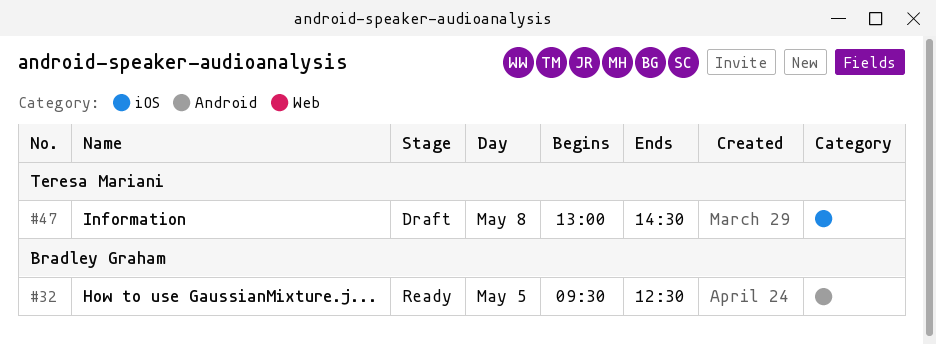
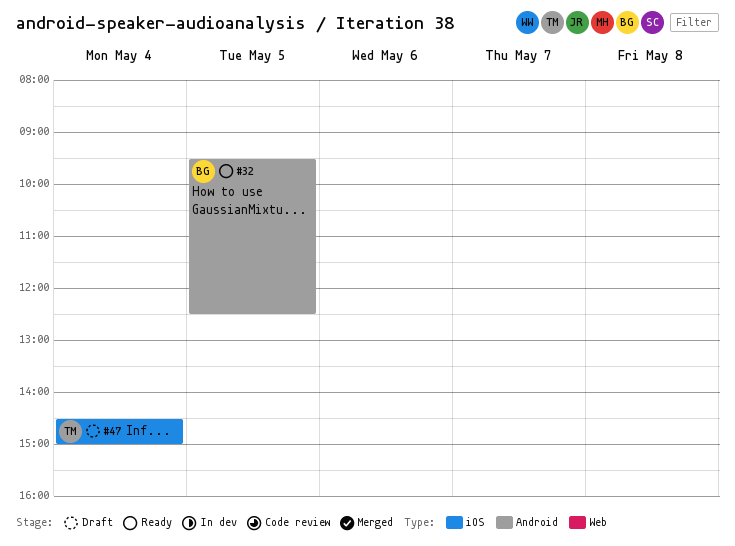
#47, day: May 8 -> May 4
#47, begins: 13:00 -> 14:30
#47, ends: 14:30 -> 15:00

